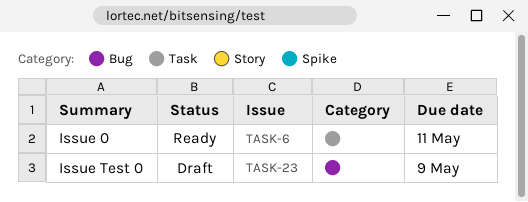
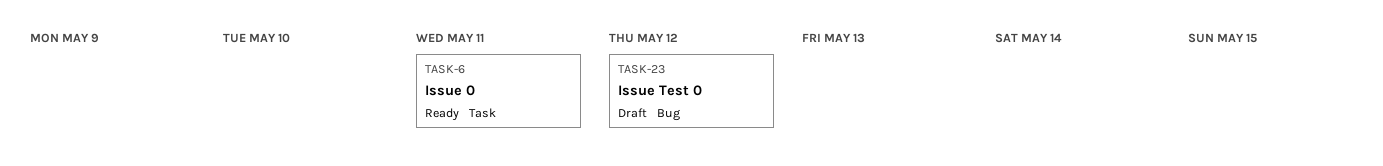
TASK-23, due: May 9 -> May 12

